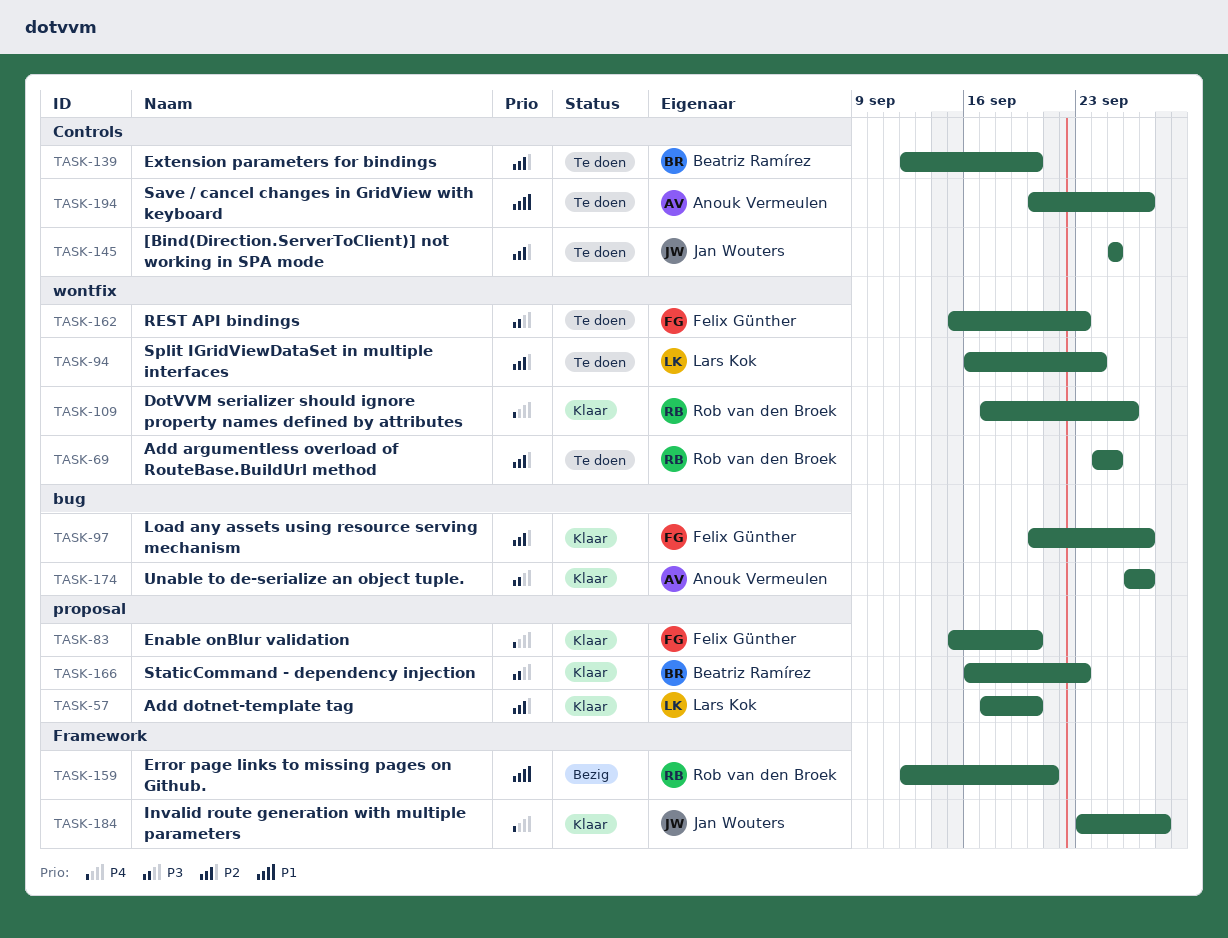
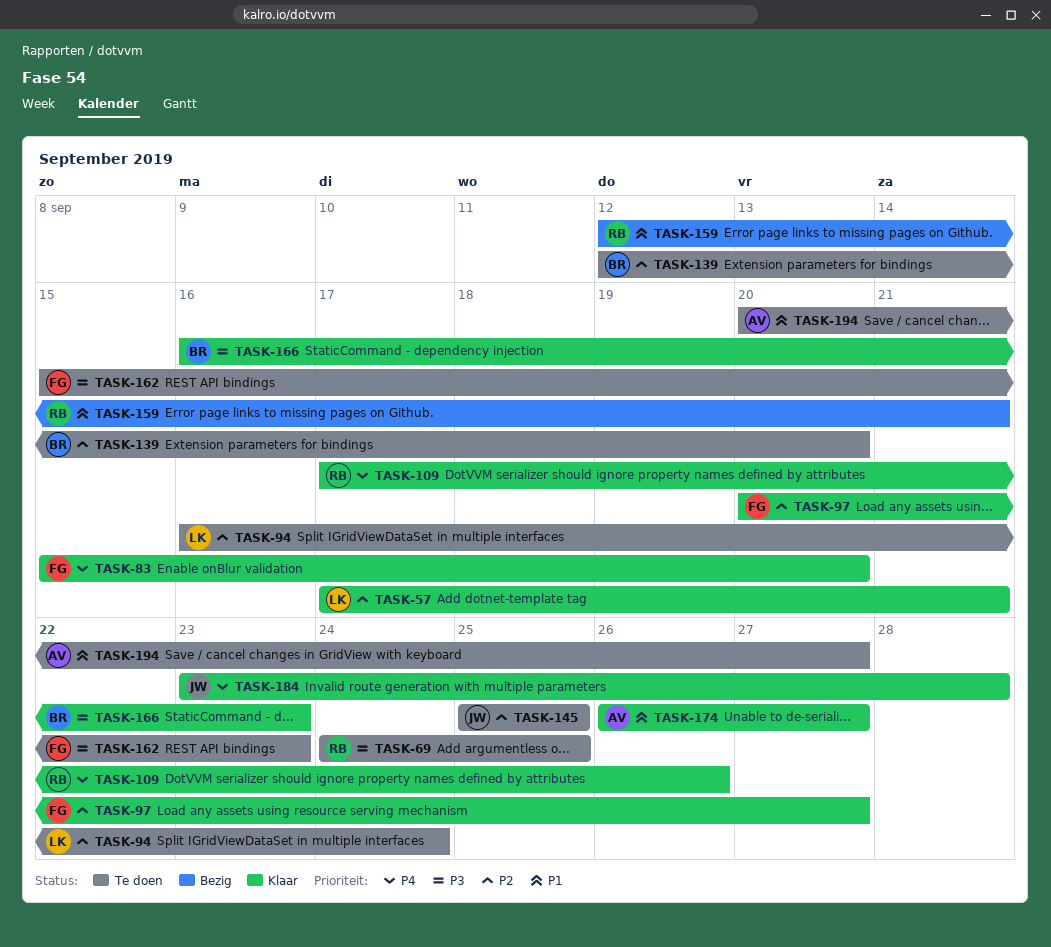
TASK-57, due: Sep 20 -> Sep 21
TASK-69, priority: P2 -> P3
TASK-174, priority: P3 -> P1

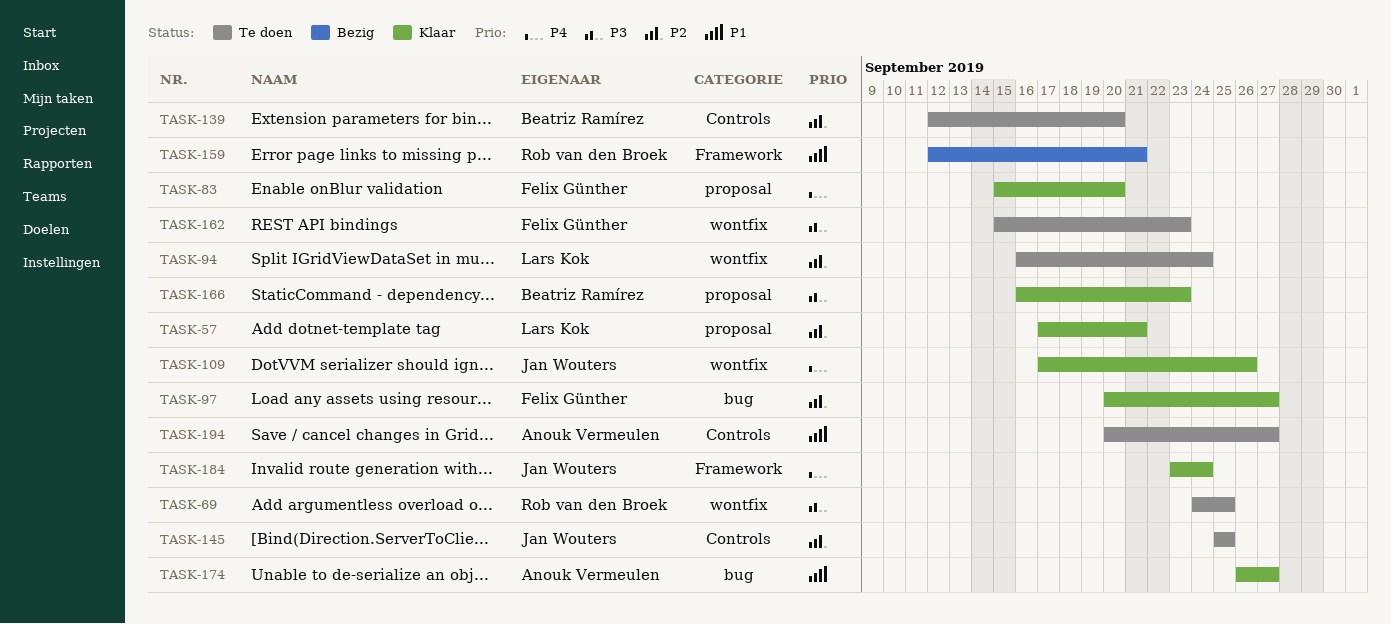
TASK-109, owner: Rob van den Broek -> Jan Wouters
TASK-184, due: Sep 28 -> Sep 24

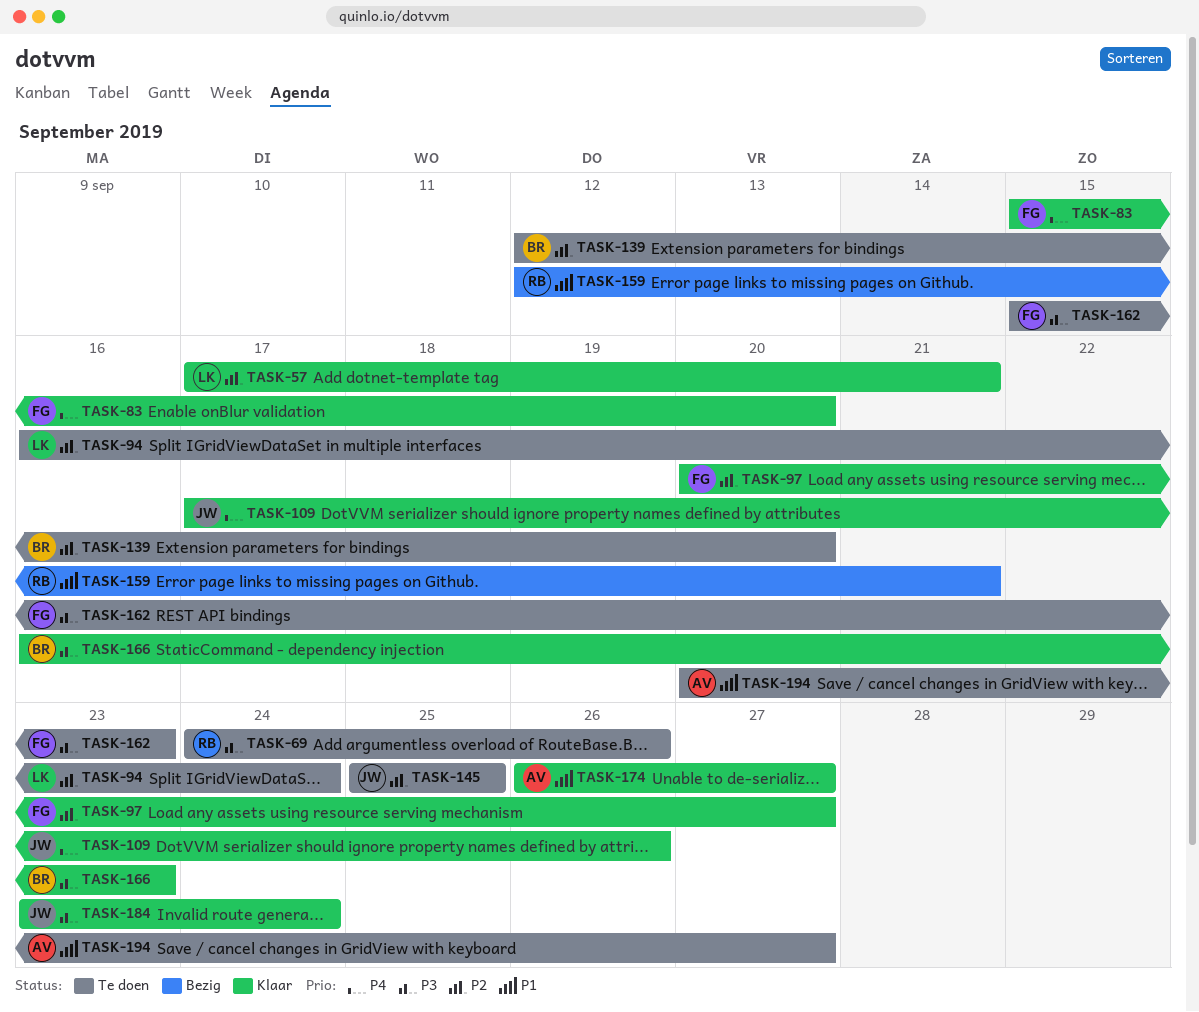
TASK-69, due: Sep 25 -> Sep 26
TASK-184, priority: P4 -> P3

